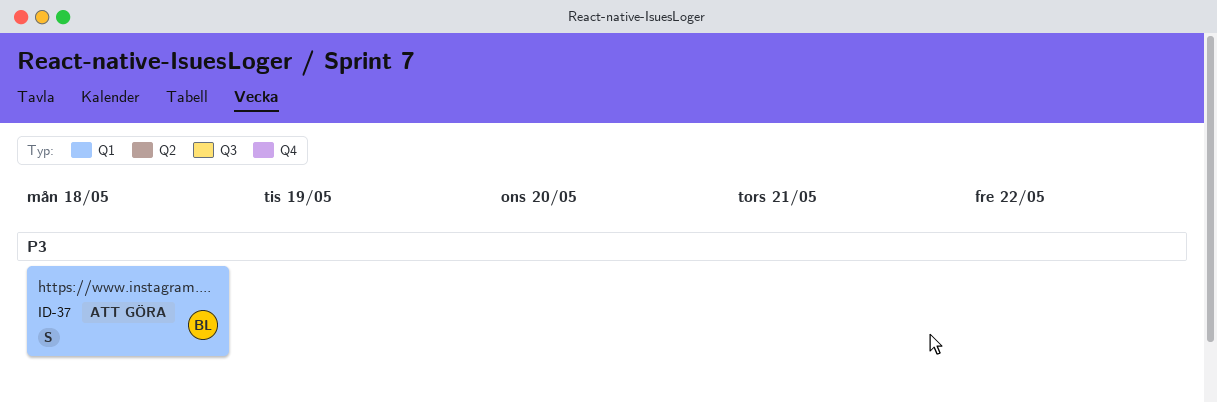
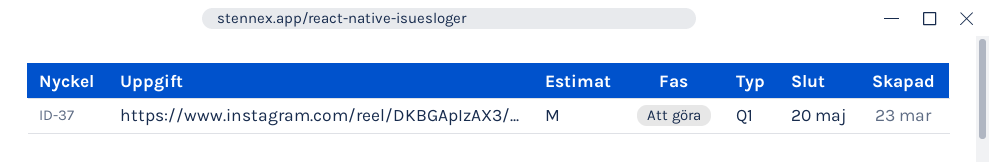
ID-37, estimate: S -> M
ID-37, due: May 18 -> May 20

